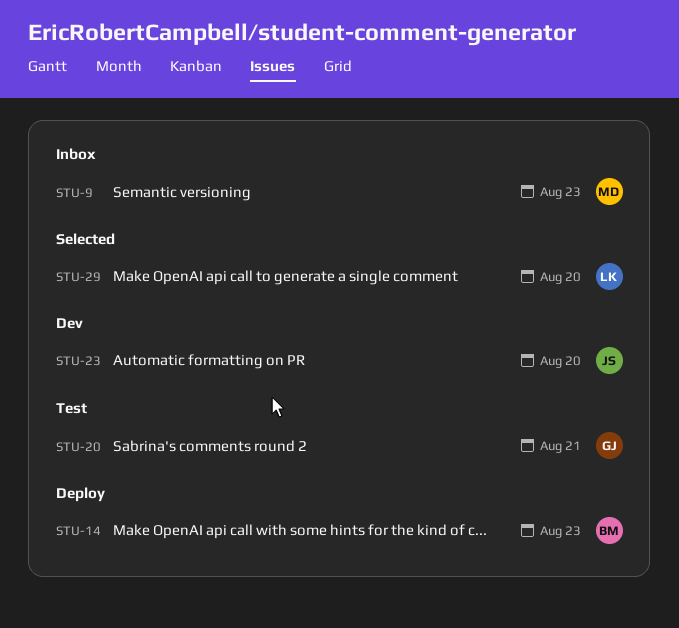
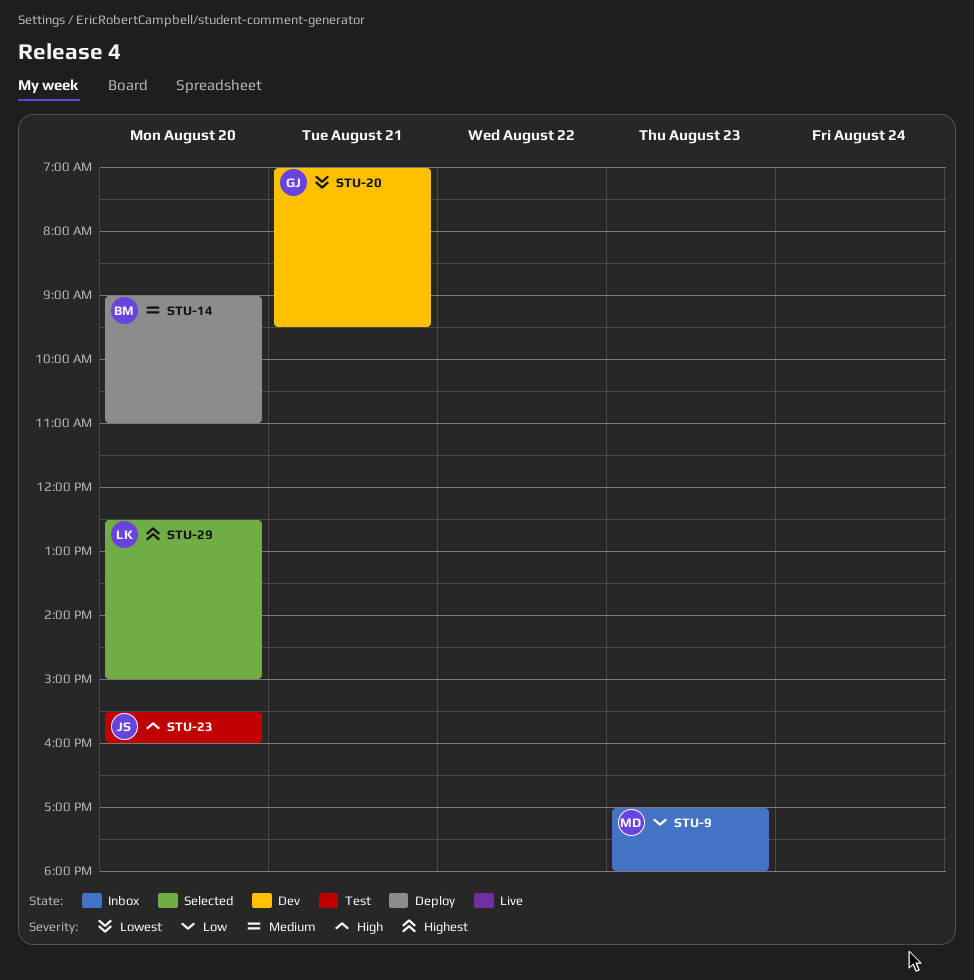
STU-14, day: Aug 23 -> Aug 20
STU-20, status: Test -> Dev
STU-23, status: Dev -> Test

